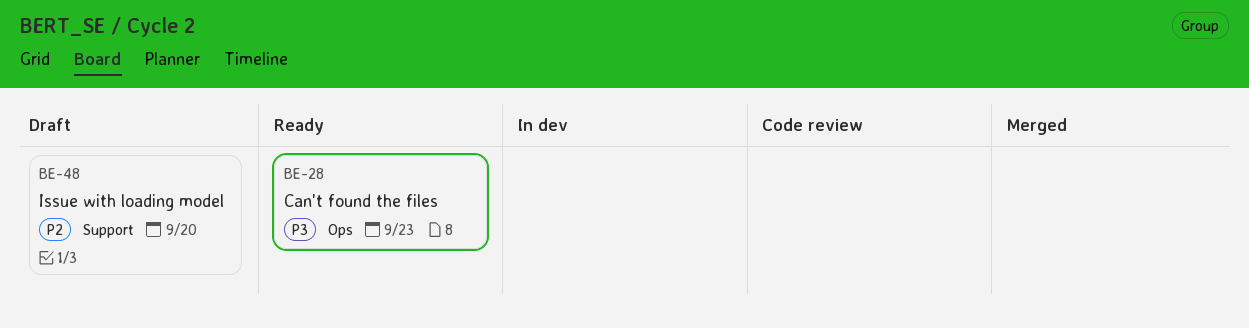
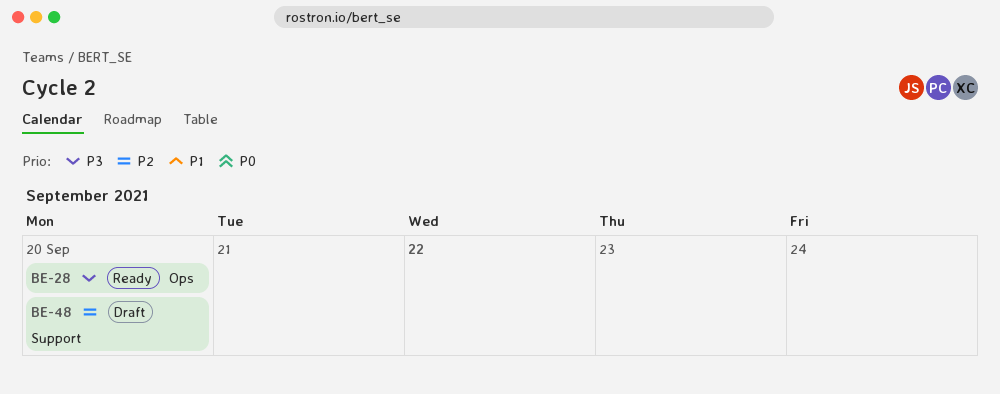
BE-28, due: Sep 23 -> Sep 20

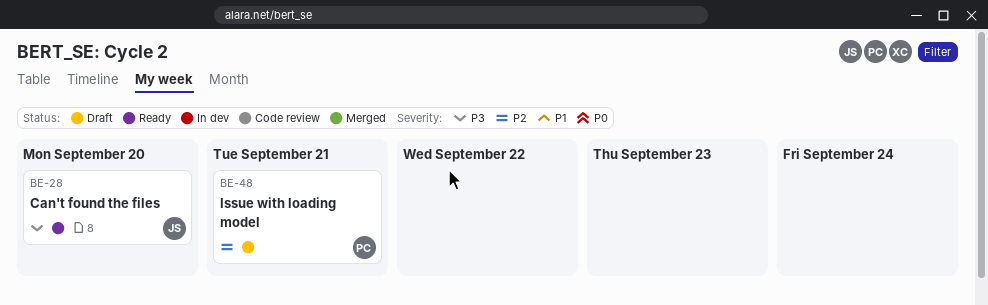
BE-48, due: Sep 20 -> Sep 21

